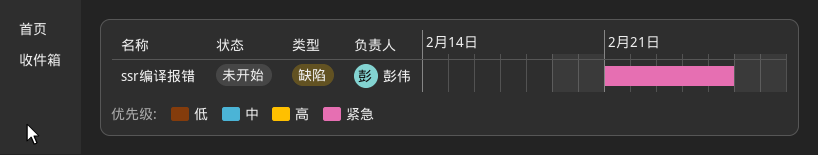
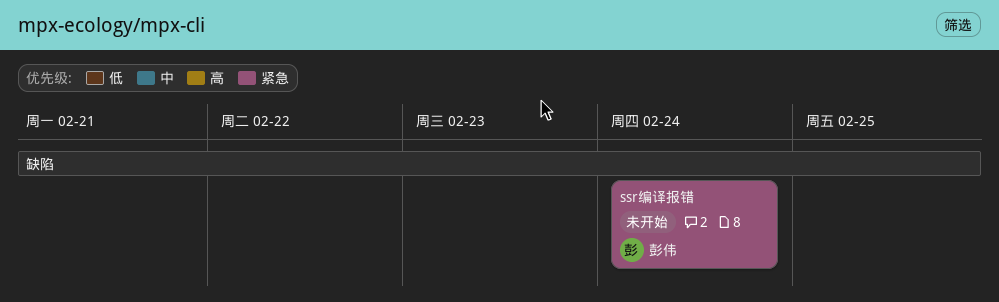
ssr编译报错, due: Feb 25 -> Feb 24

